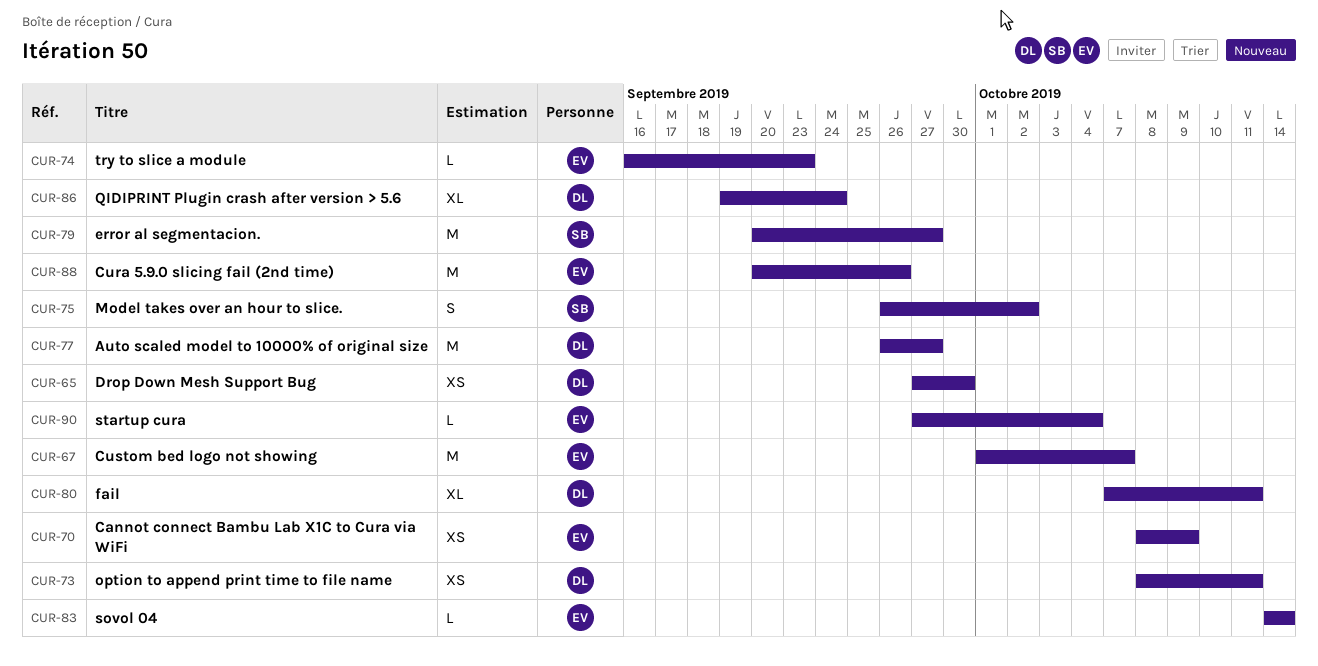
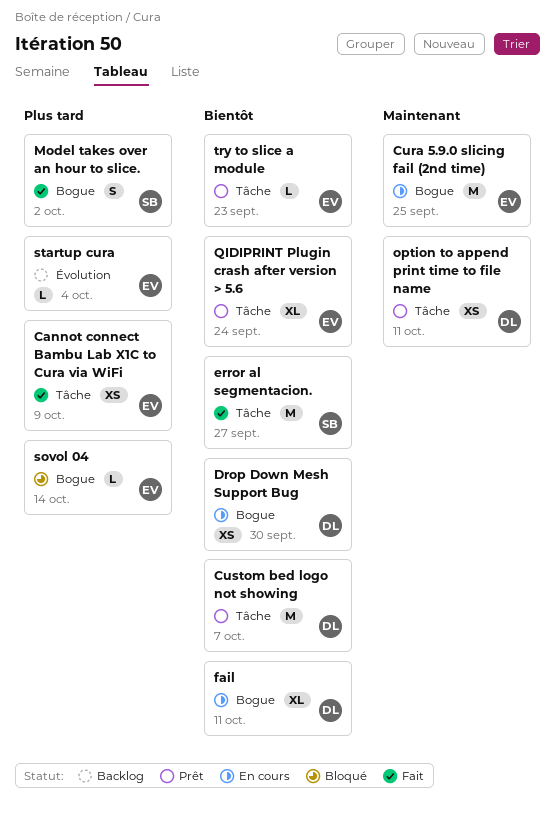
Auto scaled model to 10000% of original size: present -> none
Cura 5.9.0 slicing fail (2nd time), due: Sep 26 -> Sep 25
Custom bed logo not showing, owner: EV -> DL
QIDIPRINT Plugin crash after version > 5.6, owner: DL -> EV

